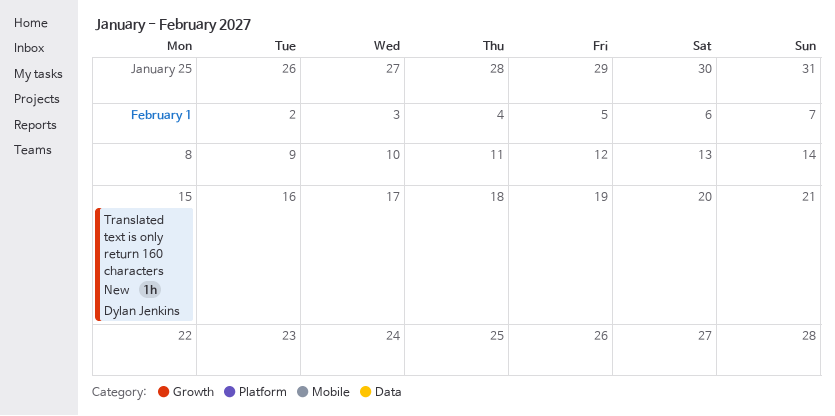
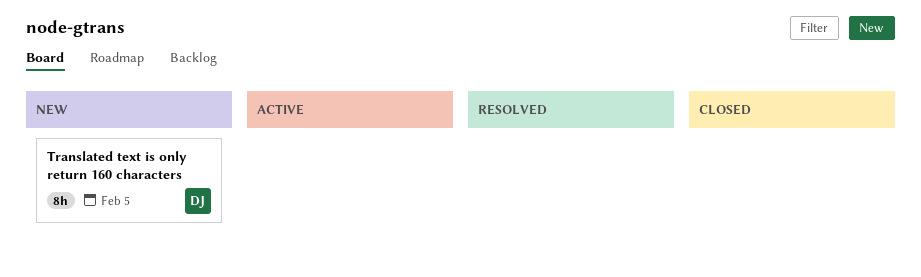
Translated text is only return 160 characters, estimate: 1h -> 8h
Translated text is only return 160 characters, due: Feb 15 -> Feb 5

